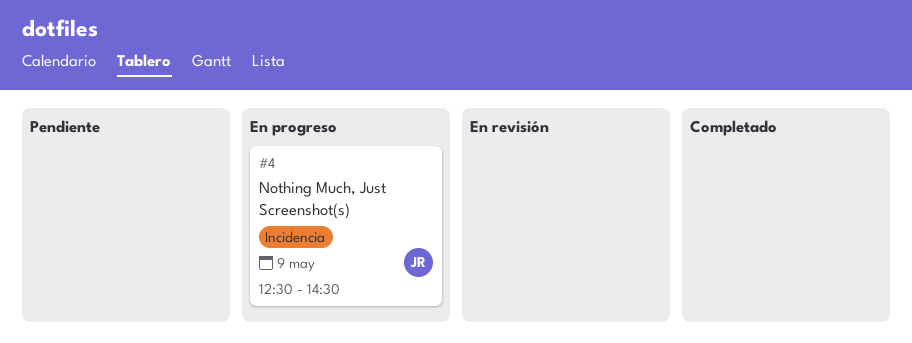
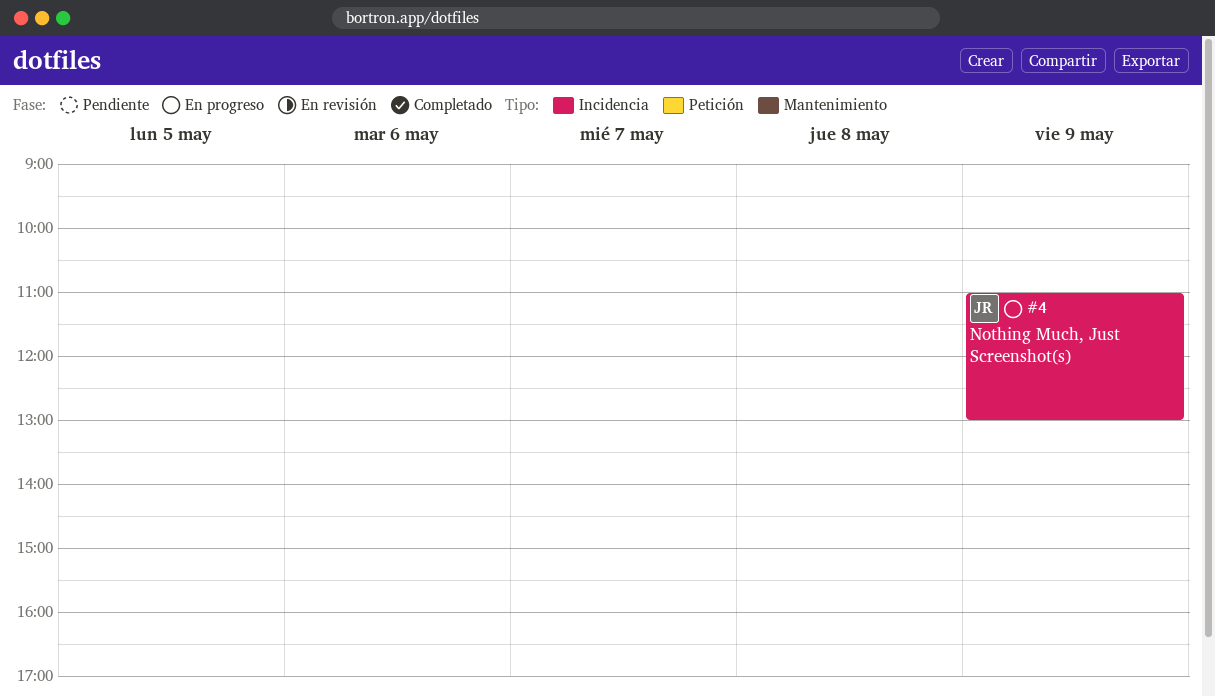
#4, begins: 12:30 -> 11:00
#4, ends: 14:30 -> 13:00

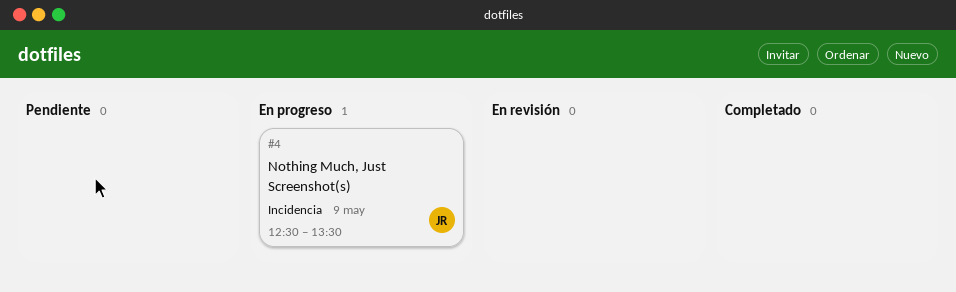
#4, begins: 11:00 -> 12:30
#4, ends: 13:00 -> 13:30

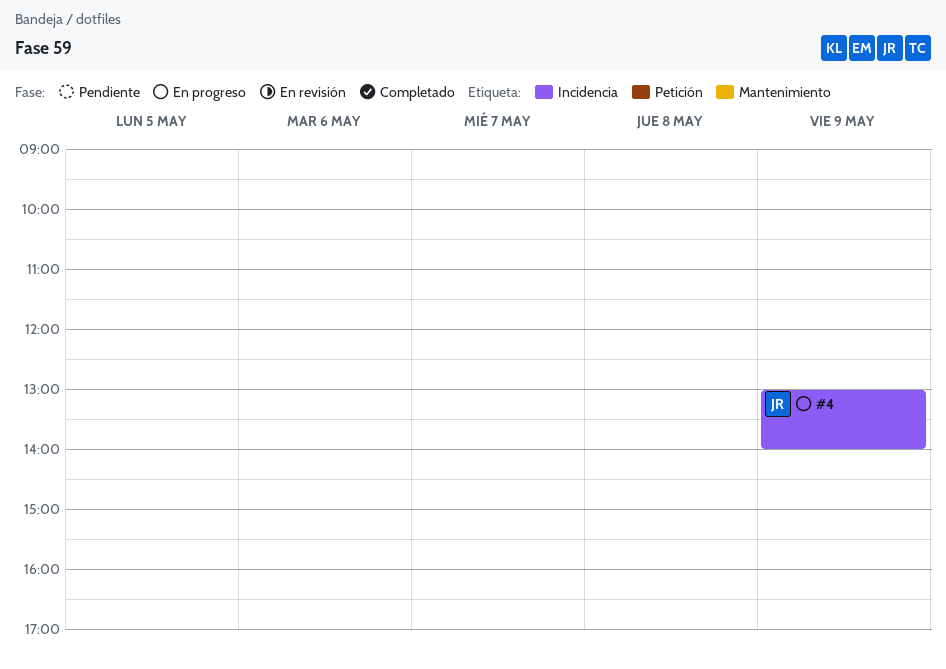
#4, begins: 12:30 -> 13:00
#4, ends: 13:30 -> 14:00

